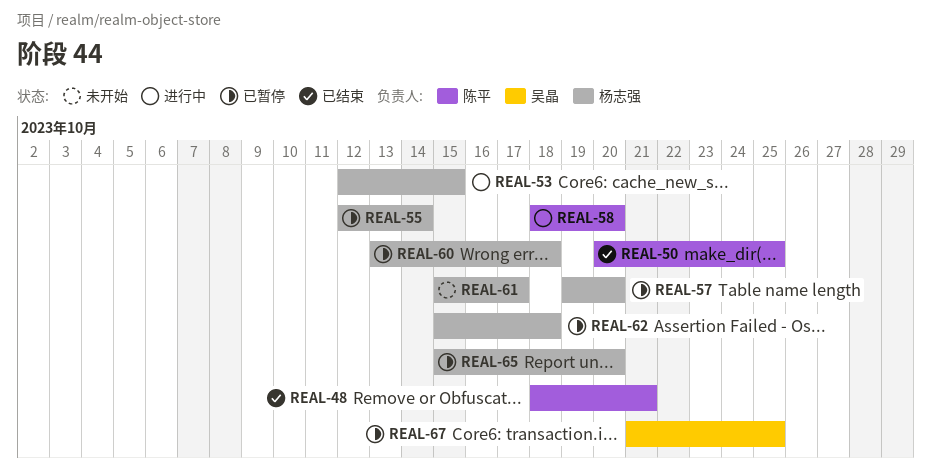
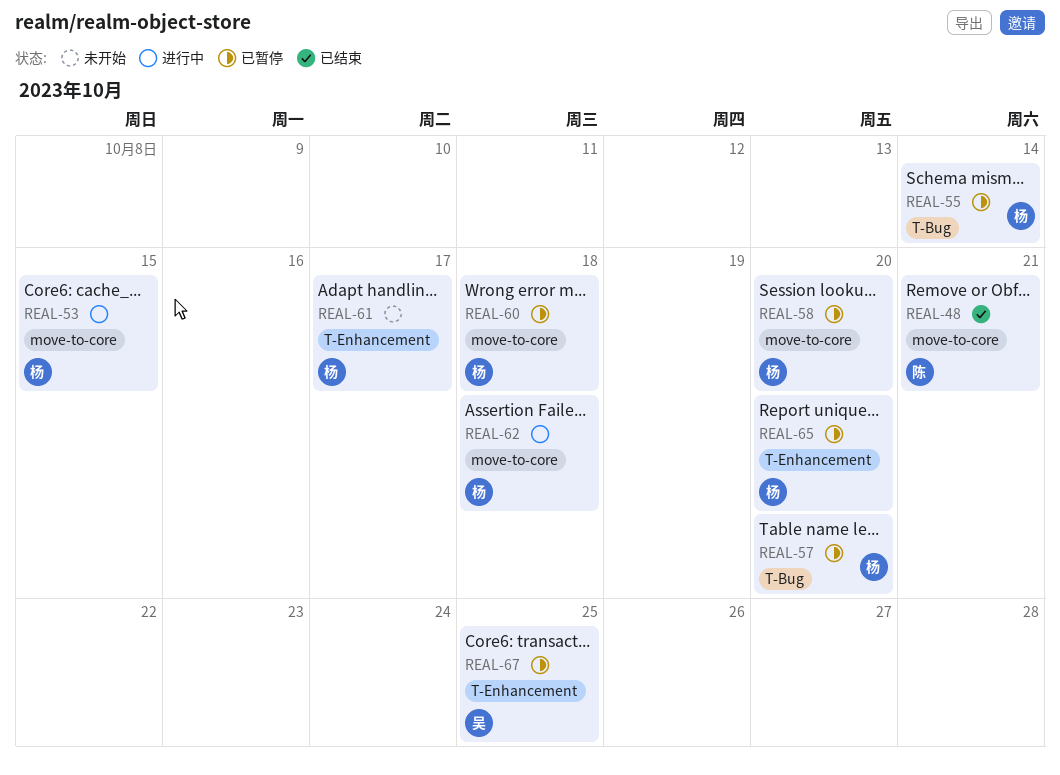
REAL-50: present -> none
REAL-58, status: 进行中 -> 已暂停
REAL-58, owner: 陈平 -> 杨志强
REAL-62, status: 已暂停 -> 进行中

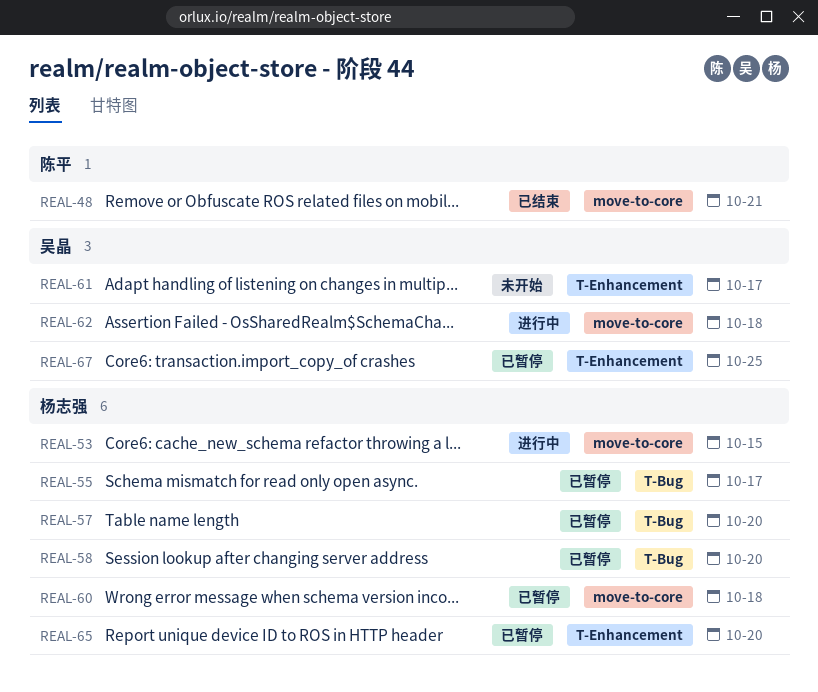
REAL-55, due: Oct 14 -> Oct 17
REAL-58, label: move-to-core -> T-Bug
REAL-61, owner: 杨志强 -> 吴晶
REAL-62, owner: 杨志强 -> 吴晶

